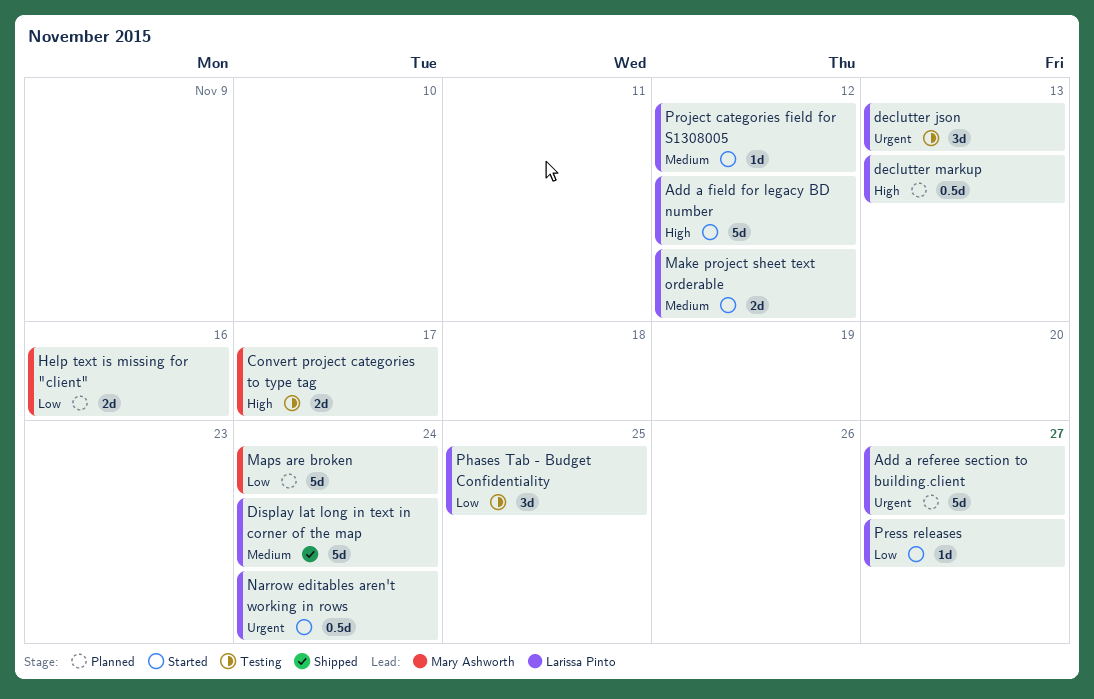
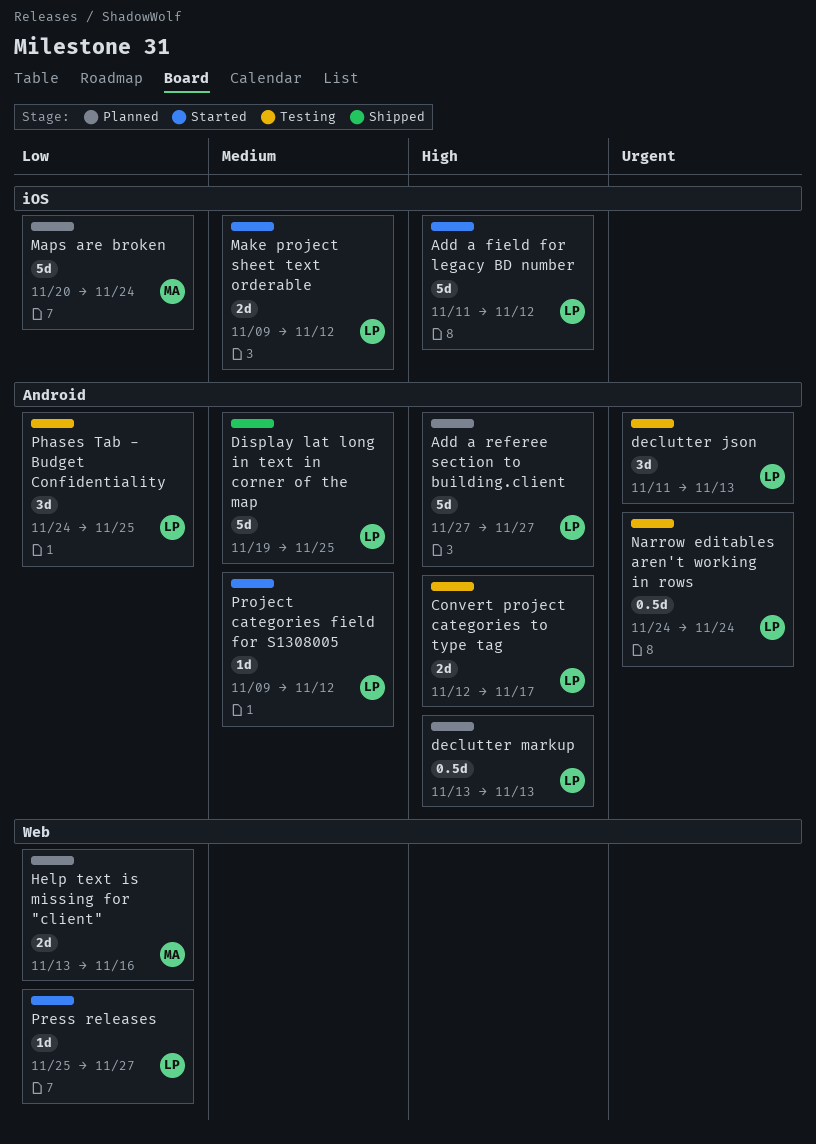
Add a referee section to building.client, priority: Urgent -> High
Convert project categories to type tag, owner: Mary Ashworth -> Larissa Pinto
Display lat long in text in corner of the map, due: Nov 24 -> Nov 25
Narrow editables aren't working in rows, status: Started -> Testing

